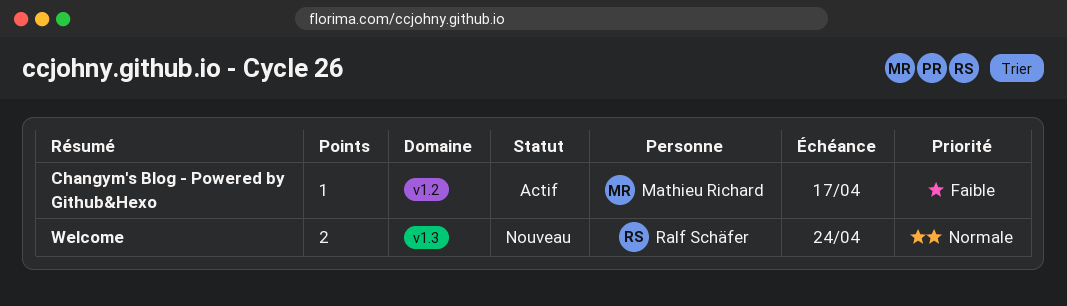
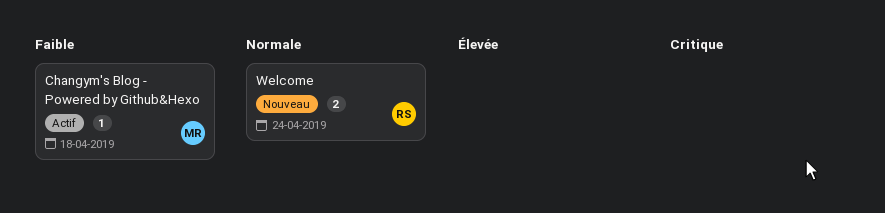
Changym's Blog - Powered by Github&Hexo, due: Apr 17 -> Apr 18

